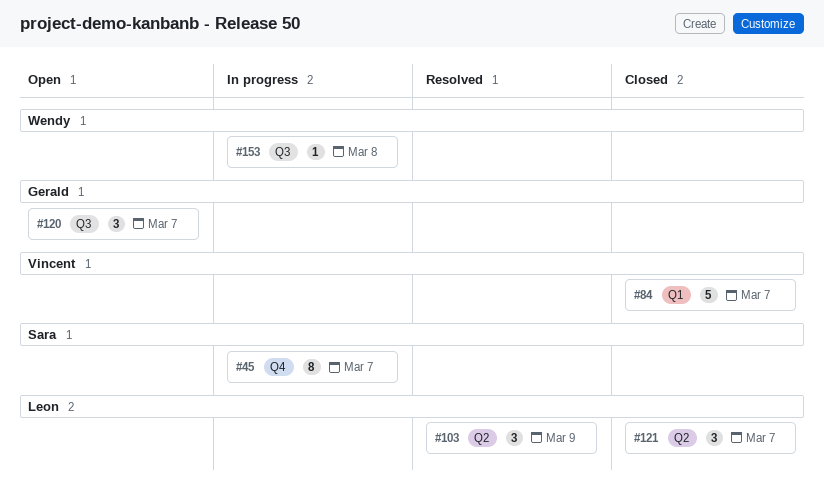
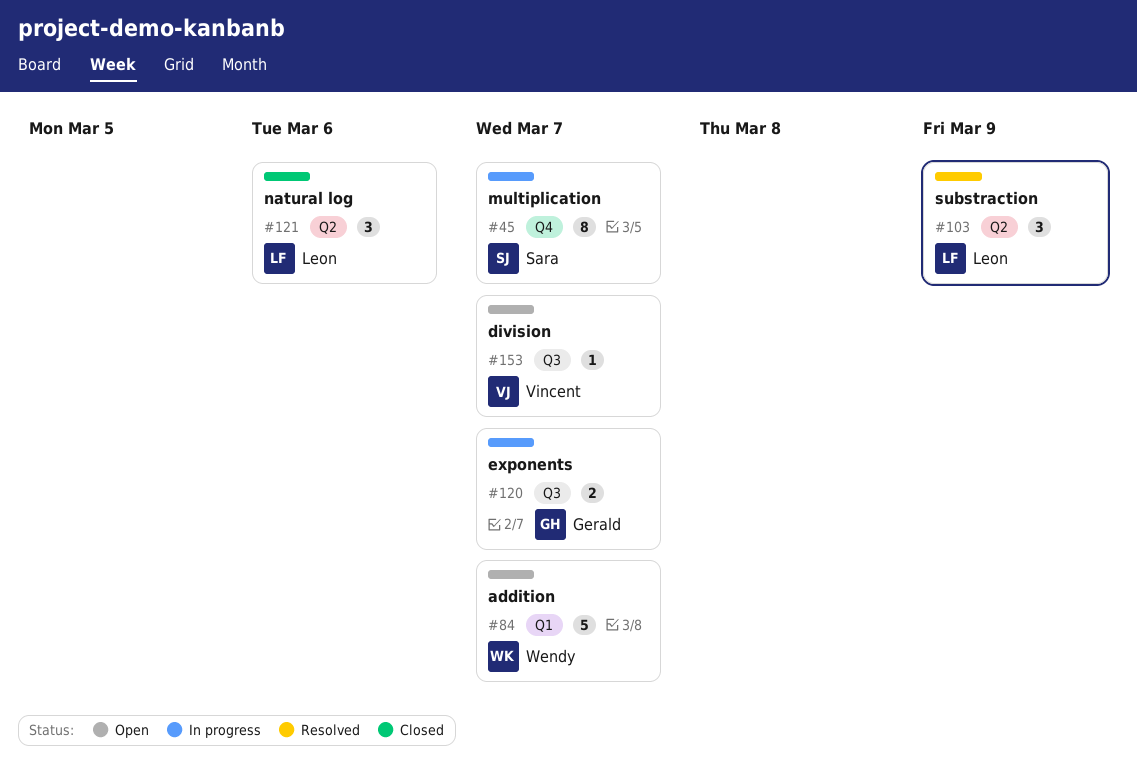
#84, status: Closed -> Open
#84, owner: Vincent -> Wendy
#120, status: Open -> In progress
#120, estimate: 3 -> 2
#121, due: Mar 7 -> Mar 6
#153, status: In progress -> Open
#153, owner: Wendy -> Vincent
#153, due: Mar 8 -> Mar 7

